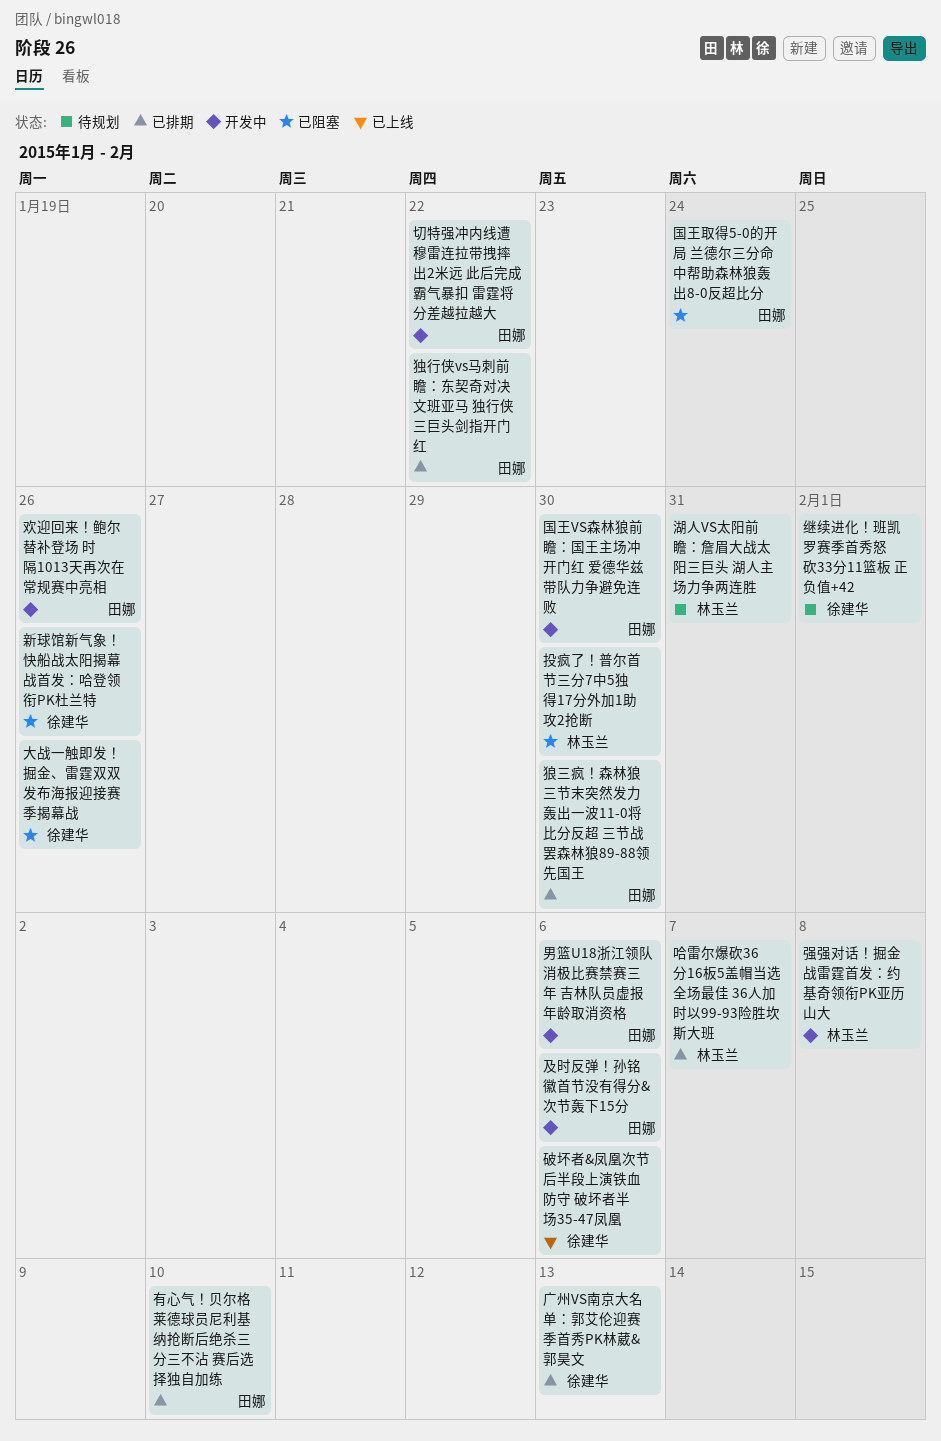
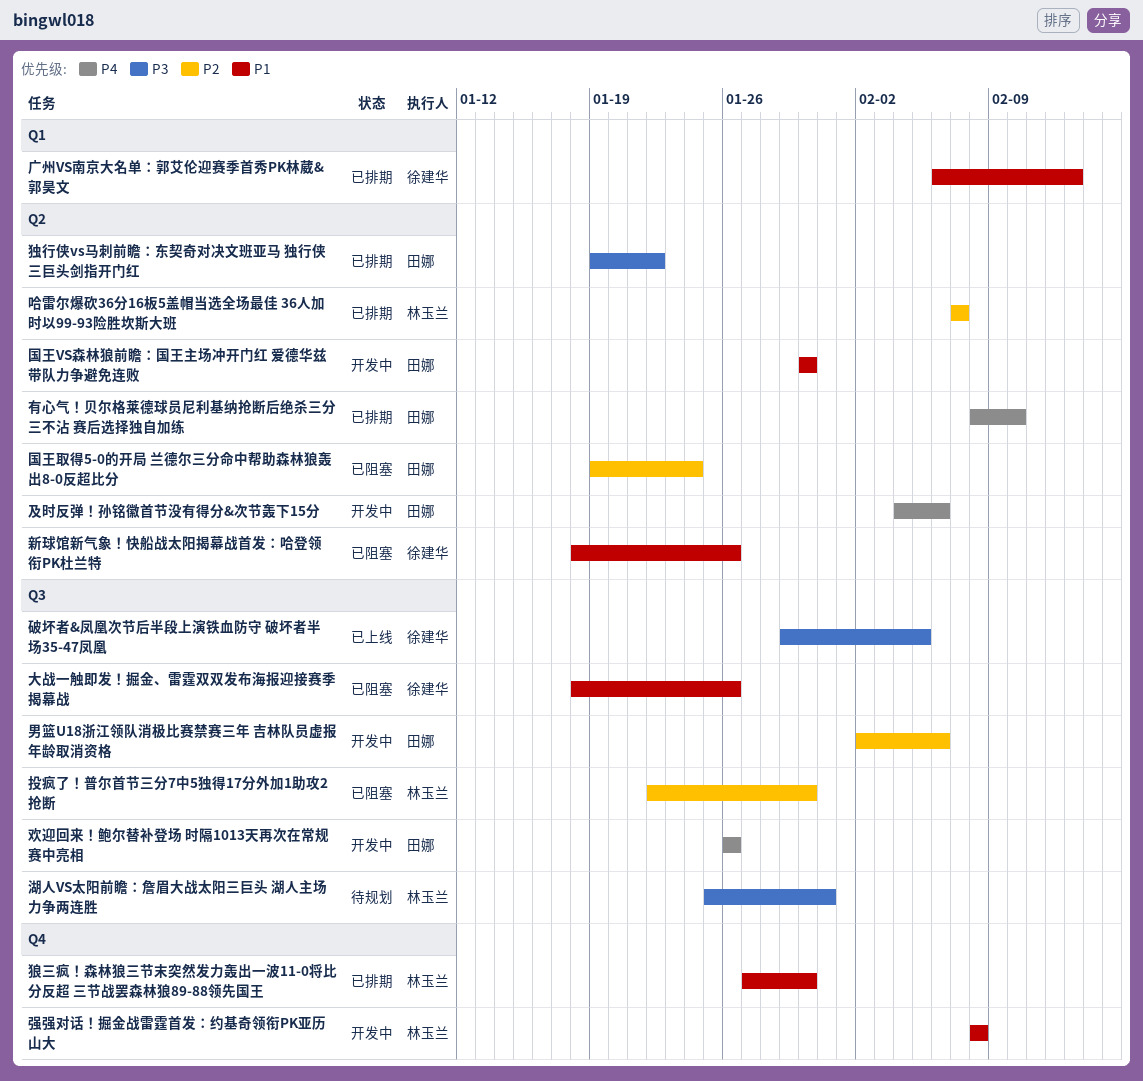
切特强冲内线遭穆雷连拉带拽摔出2米远 此后完成霸气暴扣 雷霆将分差越拉越大: present -> none
狼三疯！森林狼三节末突然发力轰出一波11-0将比分反超 三节战罢森林狼89-88领先国王, owner: 田娜 -> 林玉兰
破坏者&凤凰次节后半段上演铁血防守 破坏者半场35-47凤凰, due: Feb 6 -> Feb 5
继续进化！班凯罗赛季首秀怒砍33分11篮板 正负值+42: present -> none

